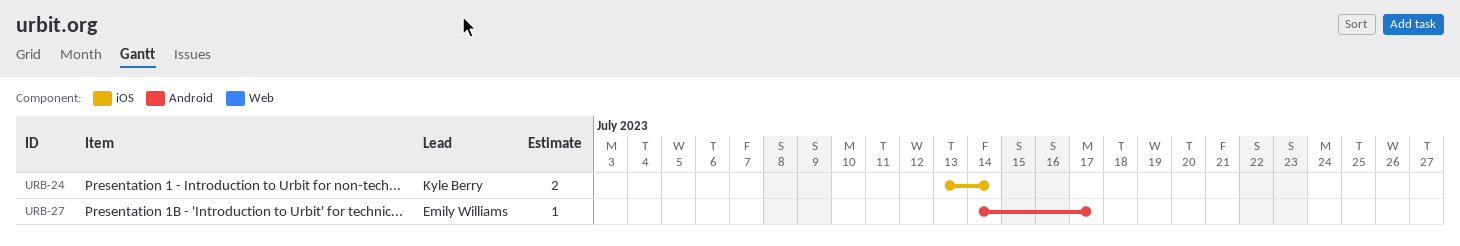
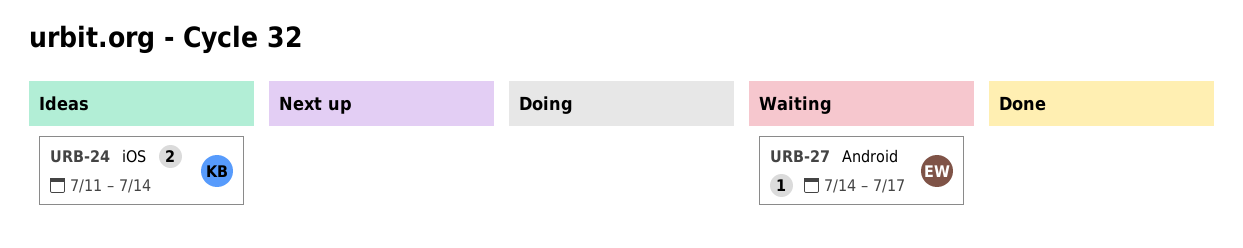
URB-24, start: Jul 13 -> Jul 11

